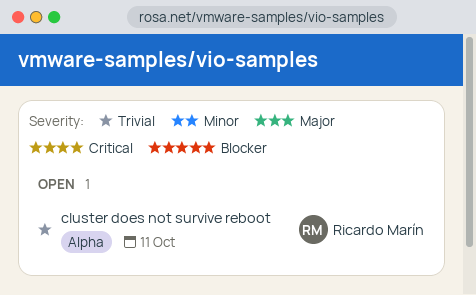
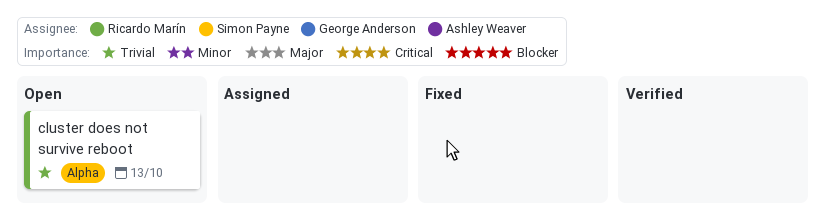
cluster does not survive reboot, due: Oct 11 -> Oct 13

